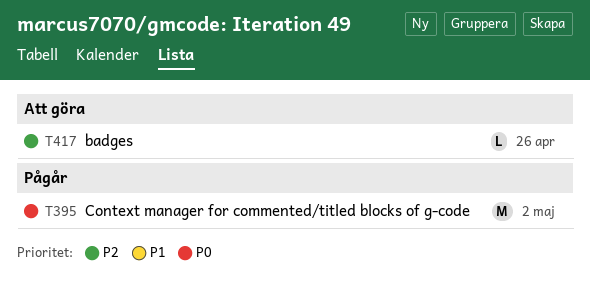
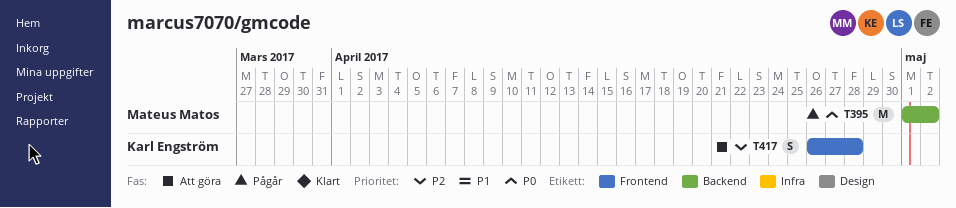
T417, estimate: L -> S
T417, due: Apr 26 -> Apr 28

